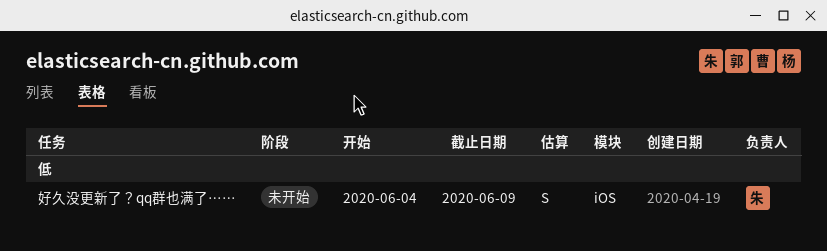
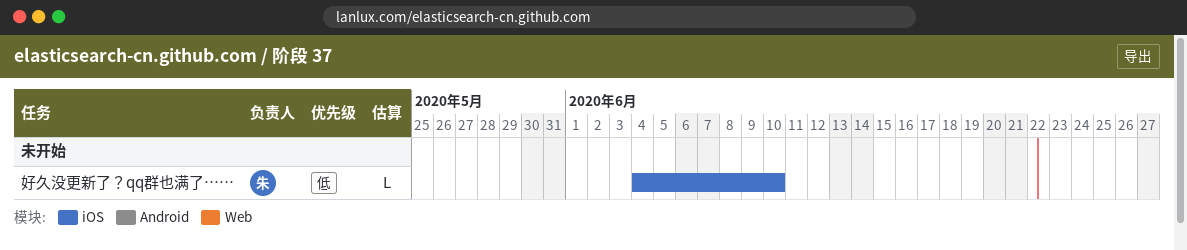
好久没更新了？qq群也满了……, estimate: S -> L
好久没更新了？qq群也满了……, due: Jun 9 -> Jun 10

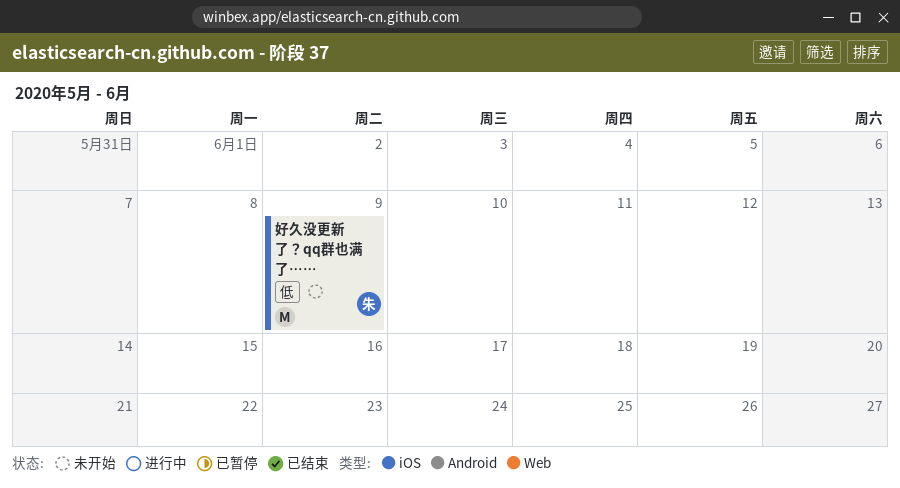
好久没更新了？qq群也满了……, estimate: L -> M
好久没更新了？qq群也满了……, due: Jun 10 -> Jun 9

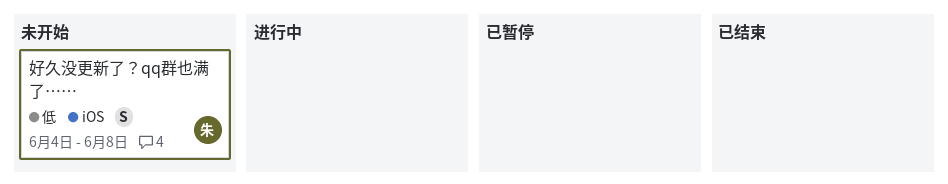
好久没更新了？qq群也满了……, estimate: M -> S
好久没更新了？qq群也满了……, due: Jun 9 -> Jun 8

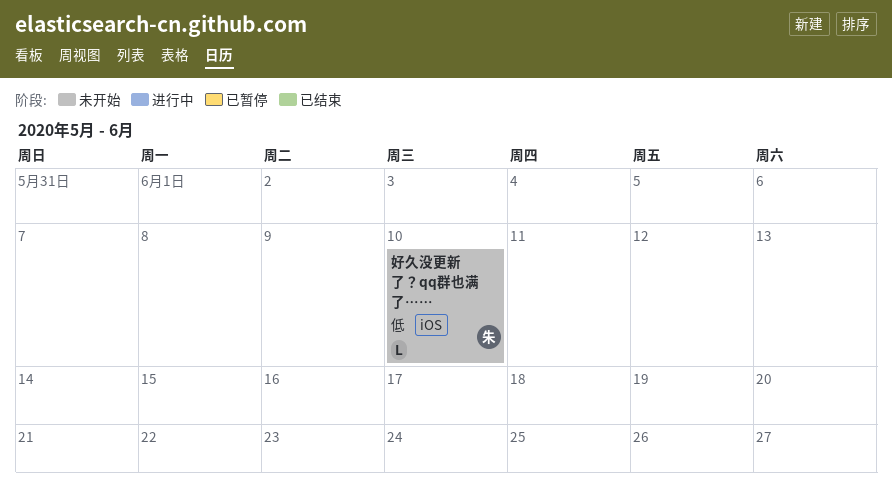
好久没更新了？qq群也满了……, estimate: S -> L
好久没更新了？qq群也满了……, due: Jun 8 -> Jun 10

